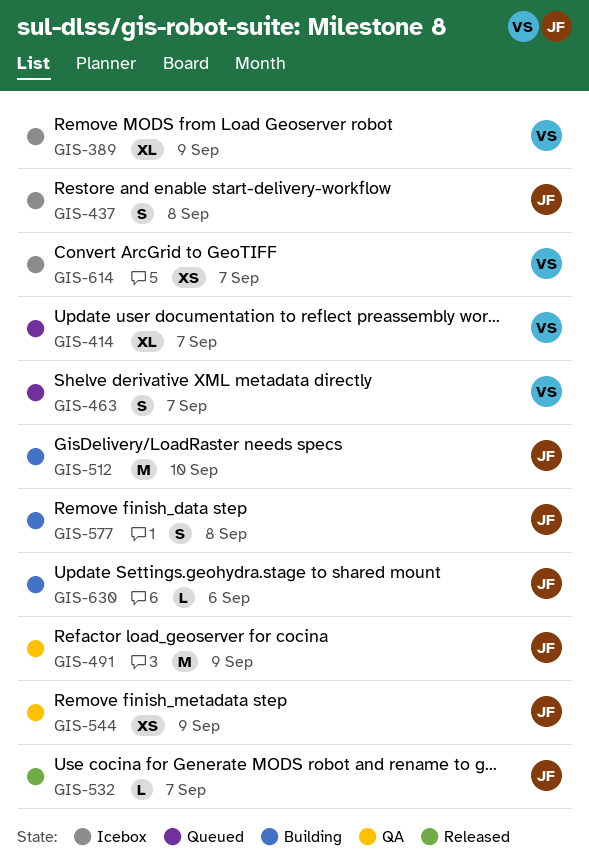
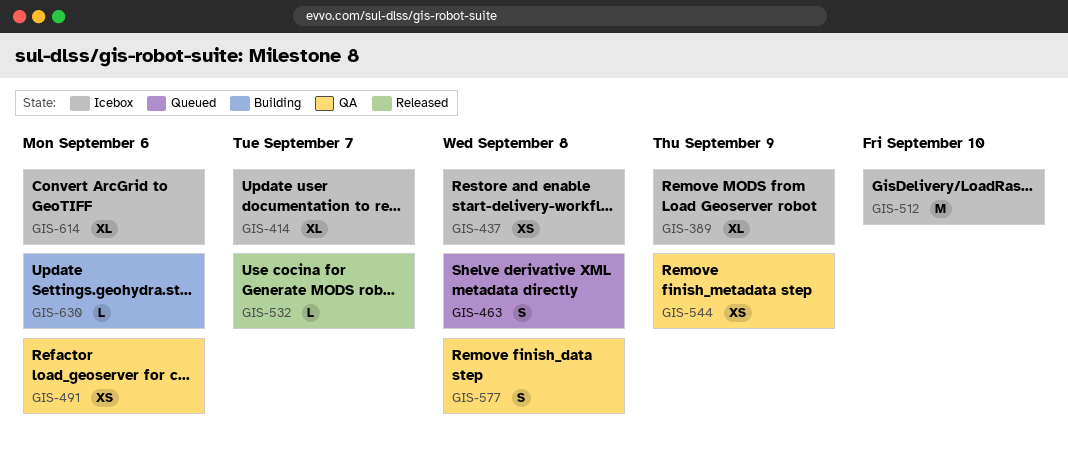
GIS-414, status: Queued -> Icebox
GIS-437, estimate: S -> XS
GIS-463, due: Sep 7 -> Sep 8
GIS-491, estimate: M -> XS
GIS-491, due: Sep 9 -> Sep 6
GIS-512, status: Building -> Icebox
GIS-577, status: Building -> QA
GIS-614, estimate: XS -> XL
GIS-614, due: Sep 7 -> Sep 6

